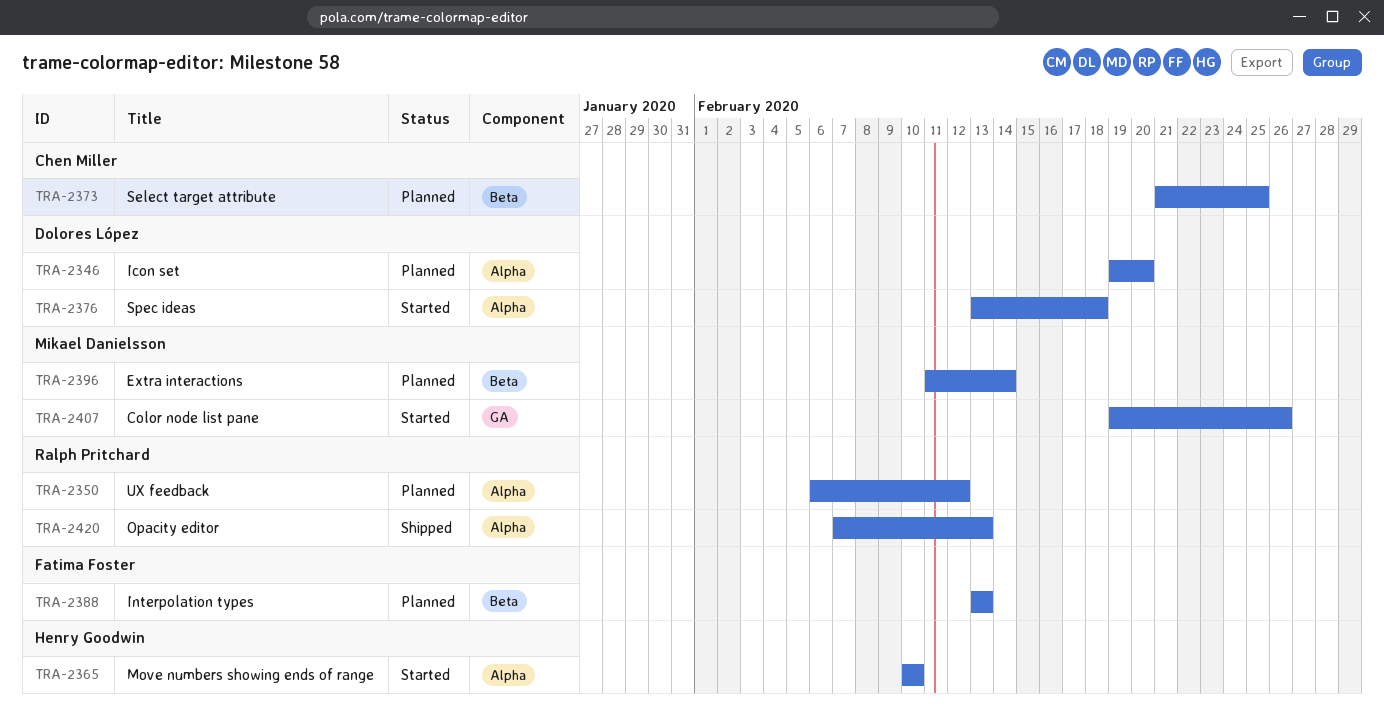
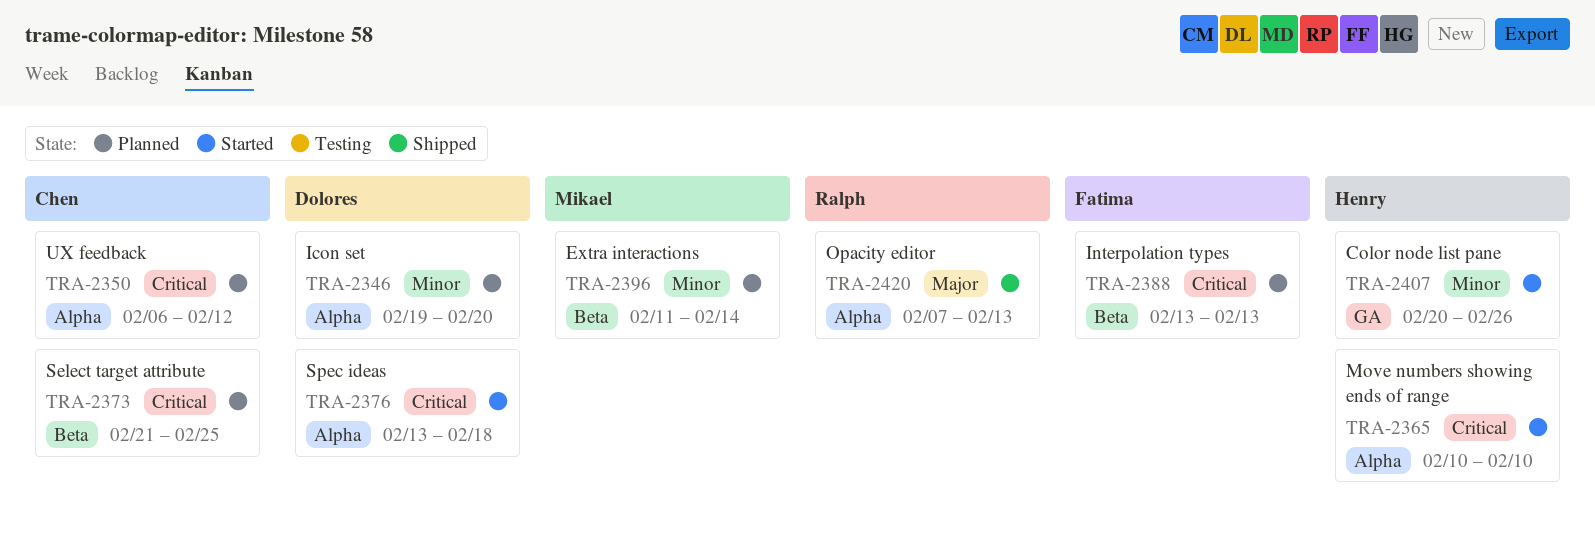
TRA-2350, owner: Ralph Pritchard -> Chen Miller
TRA-2407, owner: Mikael Danielsson -> Henry Goodwin
TRA-2407, start: Feb 19 -> Feb 20

